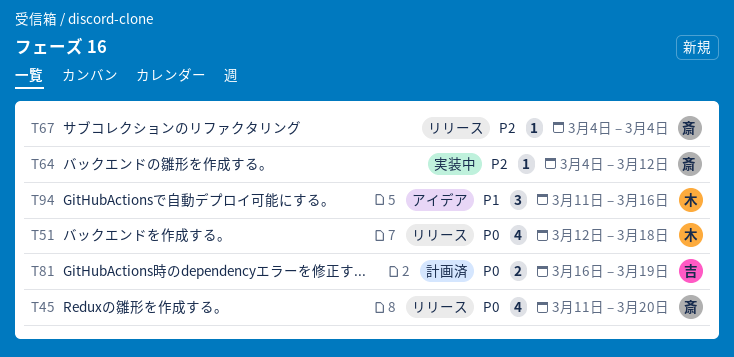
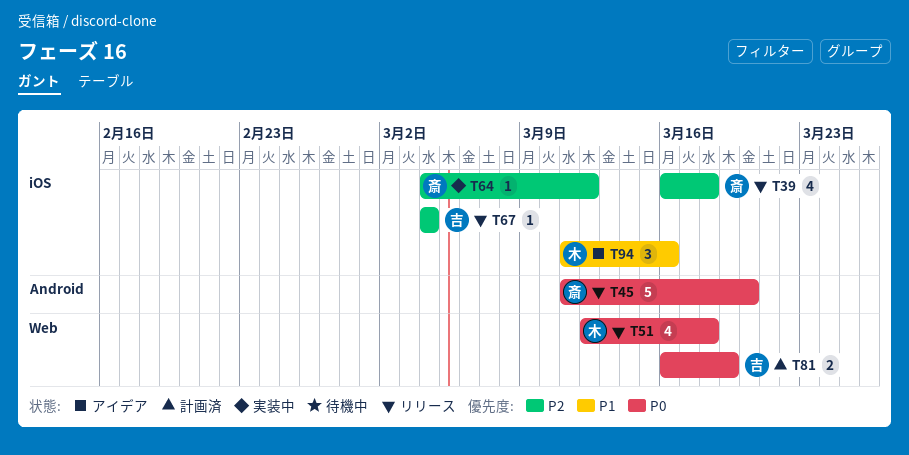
T39: none -> present
T45, estimate: 4 -> 5
T67, owner: 斎 -> 吉

